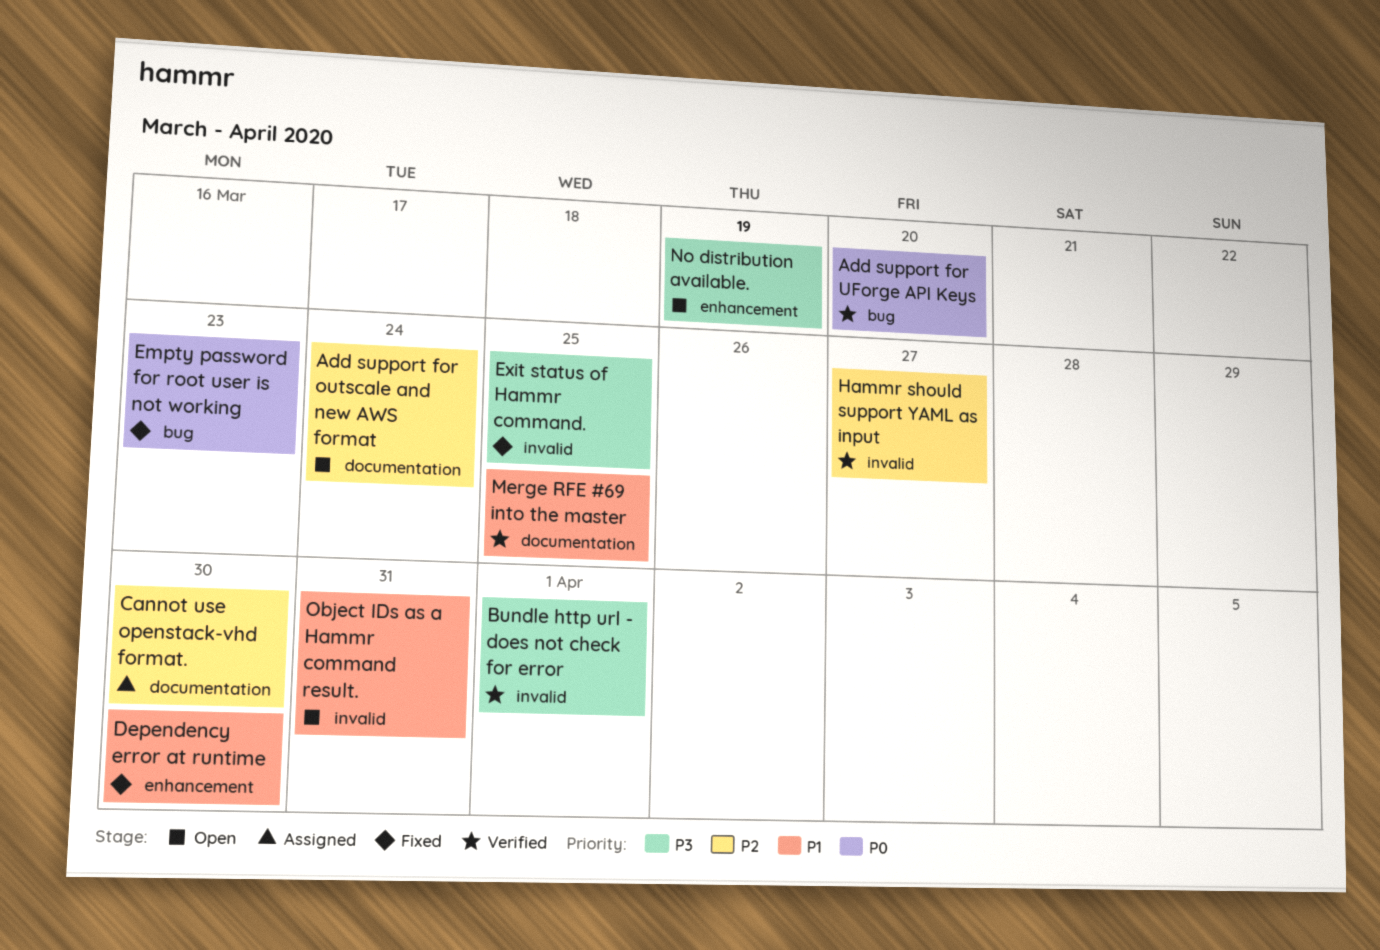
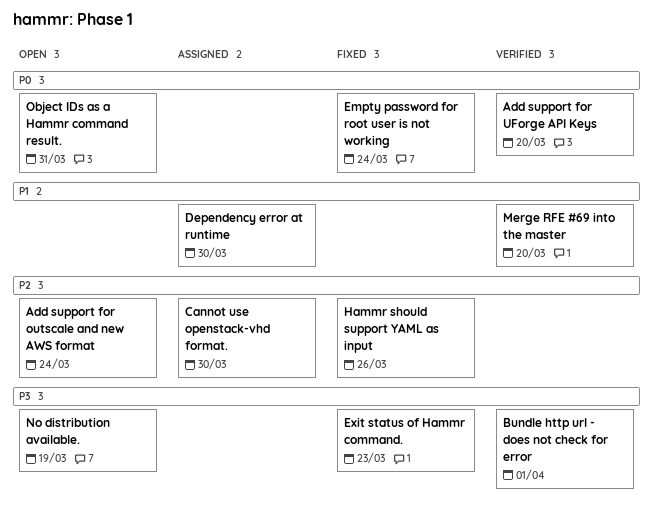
Dependency error at runtime, status: Fixed -> Assigned
Empty password for root user is not working, due: Mar 23 -> Mar 24
Exit status of Hammr command., due: Mar 25 -> Mar 23
Hammr should support YAML as input, status: Verified -> Fixed
Hammr should support YAML as input, due: Mar 27 -> Mar 26
Merge RFE #69 into the master, due: Mar 25 -> Mar 20
Object IDs as a Hammr command result., priority: P1 -> P0

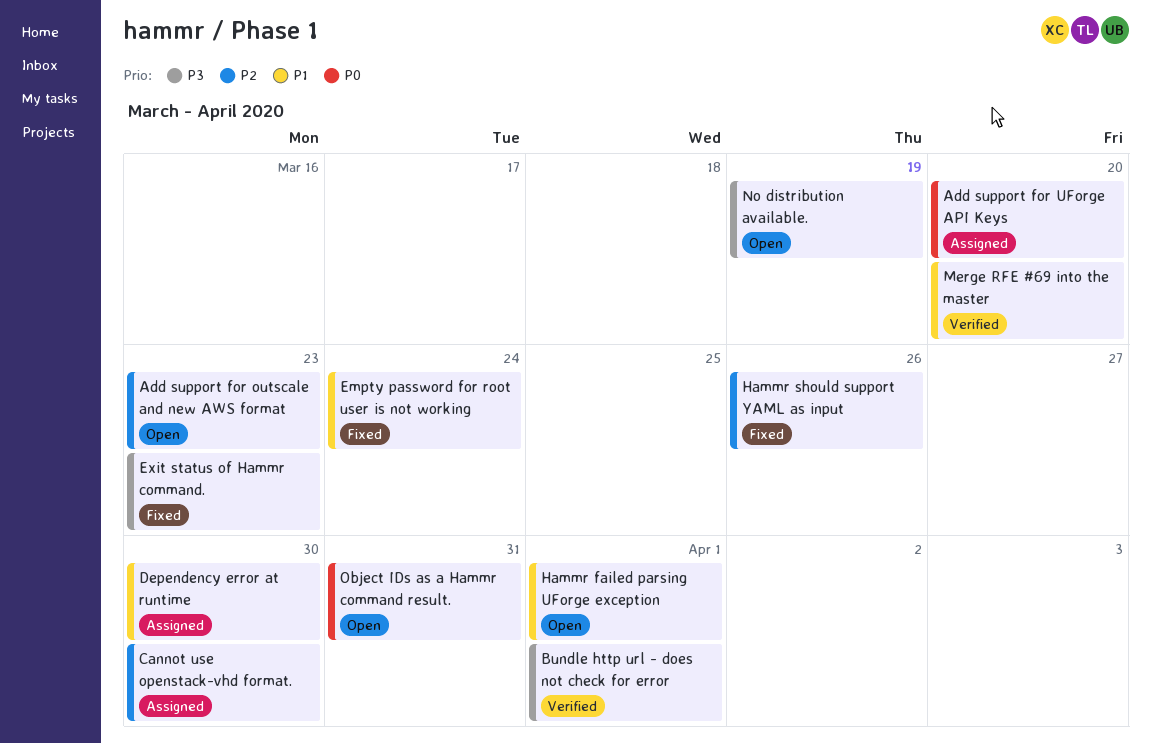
Add support for outscale and new AWS format, due: Mar 24 -> Mar 23
Add support for UForge API Keys, status: Verified -> Assigned
Empty password for root user is not working, priority: P0 -> P1
Hammr failed parsing UForge exception: none -> present

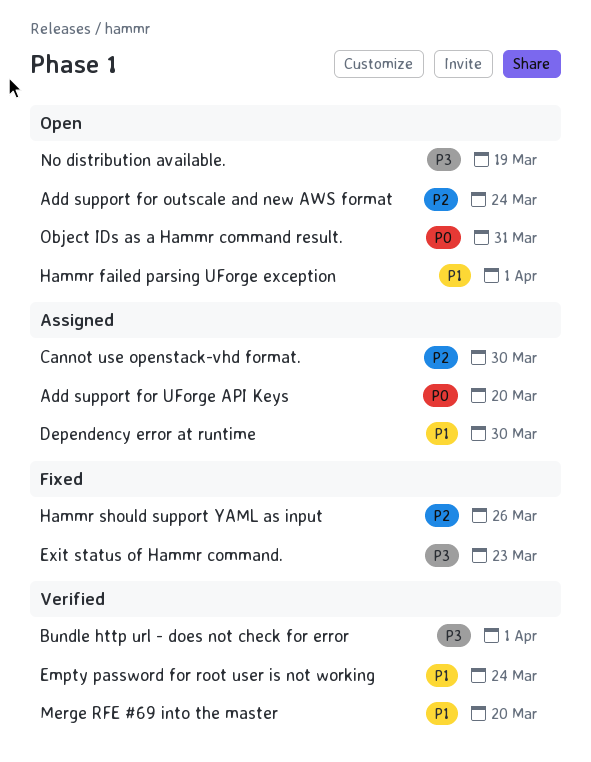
Add support for outscale and new AWS format, due: Mar 23 -> Mar 24
Empty password for root user is not working, status: Fixed -> Verified

